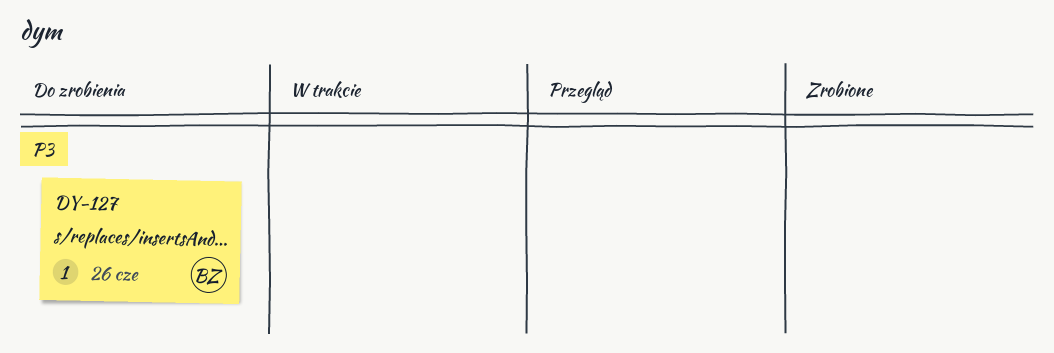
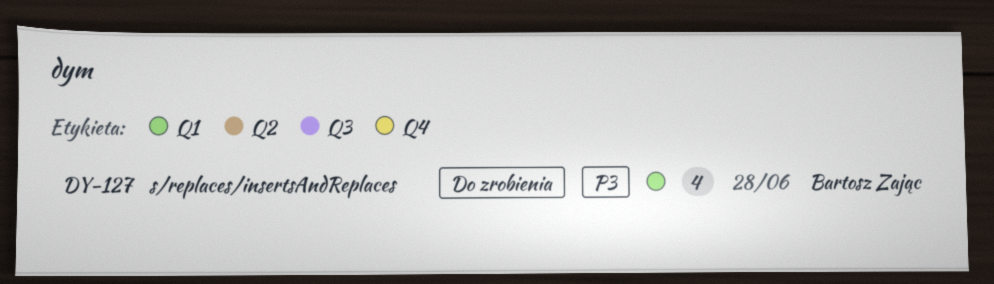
DY-127, estimate: 1 -> 4
DY-127, due: Jun 26 -> Jun 28

